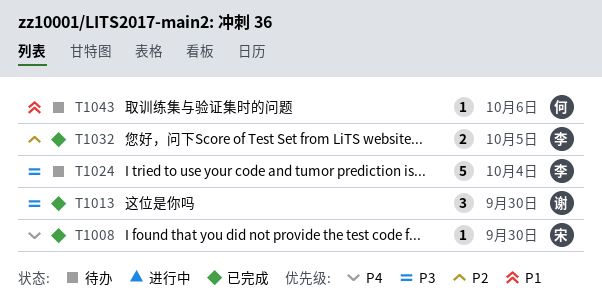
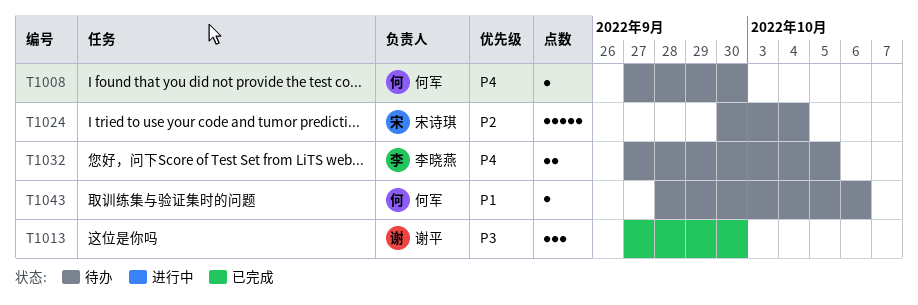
T1008, status: 已完成 -> 待办
T1008, owner: 宋诗琪 -> 何军
T1024, owner: 李晓燕 -> 宋诗琪
T1024, priority: P3 -> P2
T1032, status: 已完成 -> 待办
T1032, priority: P2 -> P4

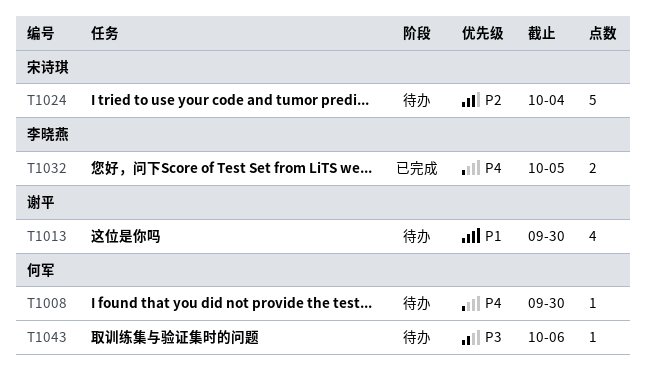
T1013, status: 已完成 -> 待办
T1013, priority: P3 -> P1
T1013, estimate: 3 -> 4
T1032, status: 待办 -> 已完成
T1043, priority: P1 -> P3

